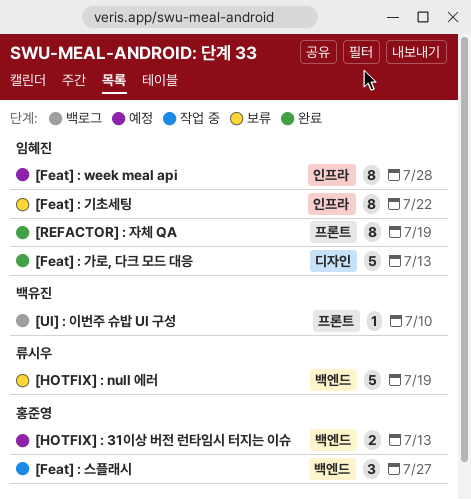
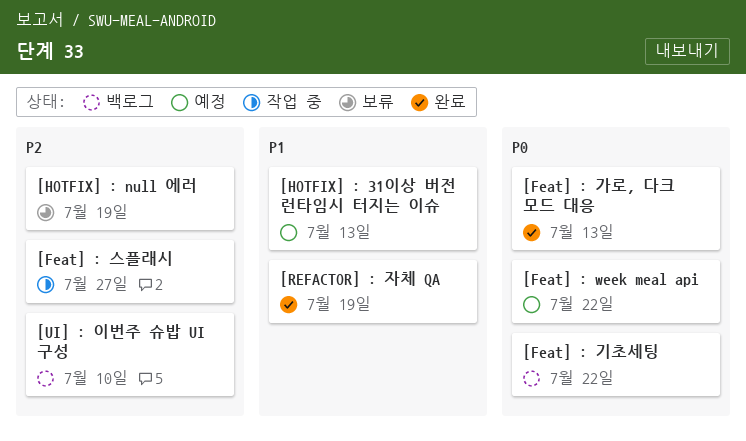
[Feat] : week meal api, due: Jul 28 -> Jul 22
[Feat] : 기초세팅, status: 보류 -> 백로그

